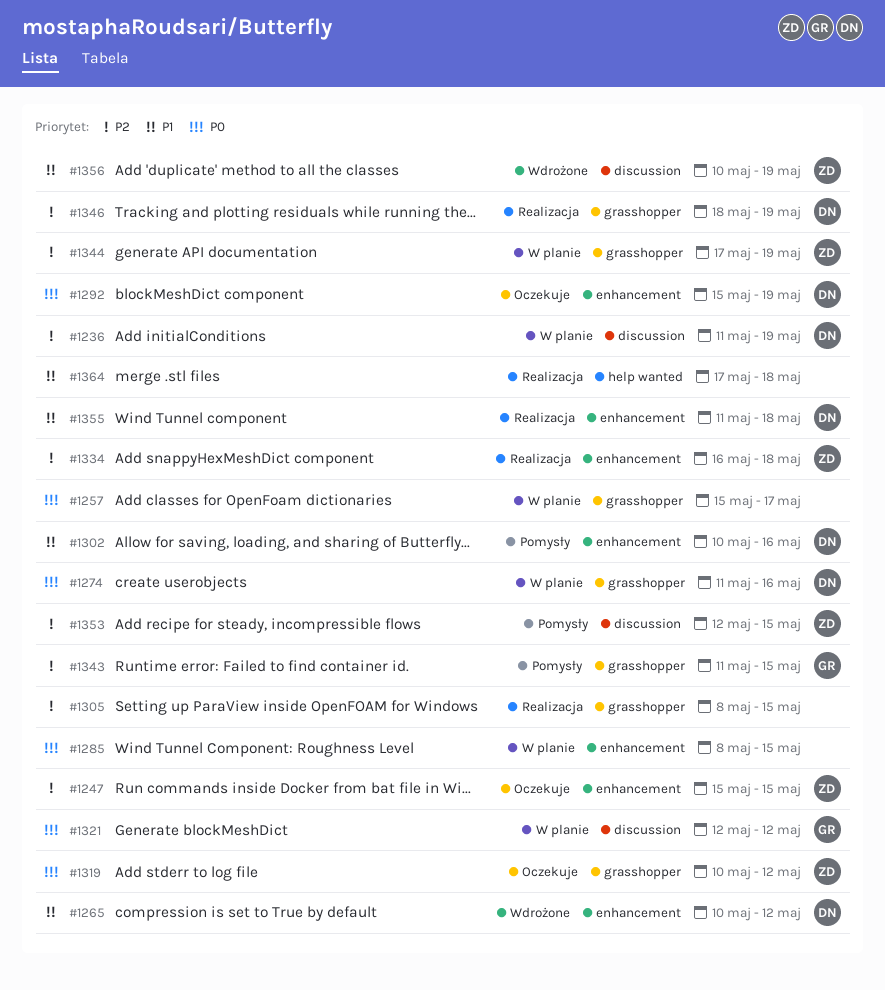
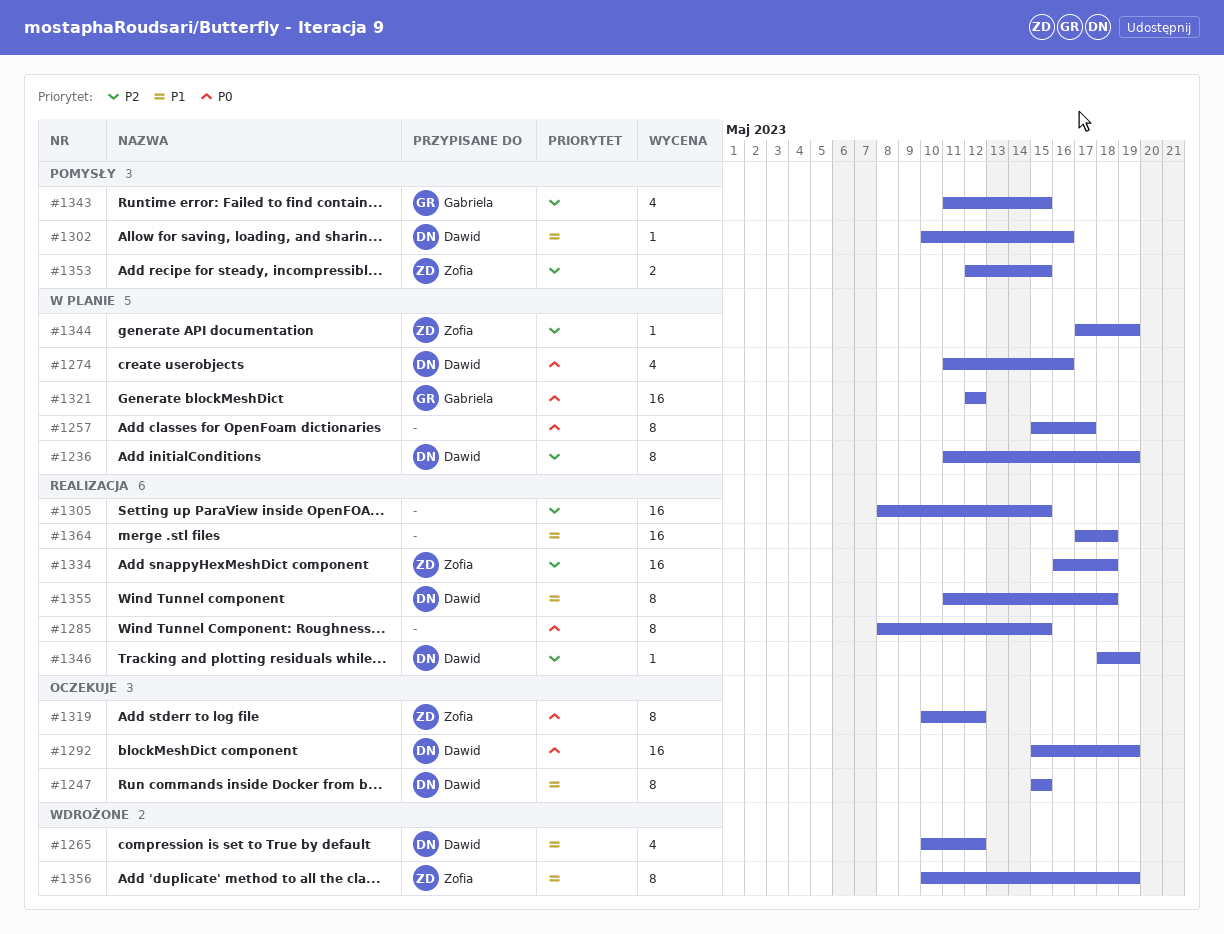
#1247, owner: Zofia -> Dawid
#1247, priority: P2 -> P1
#1285, status: W planie -> Realizacja

